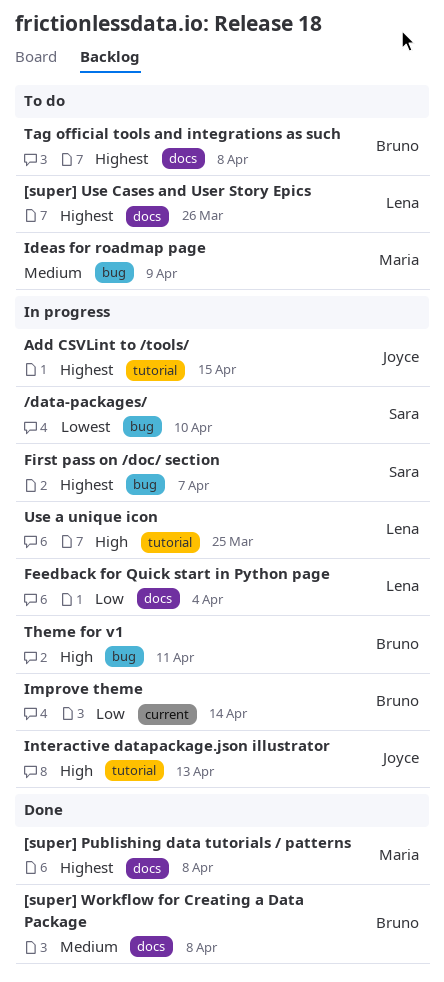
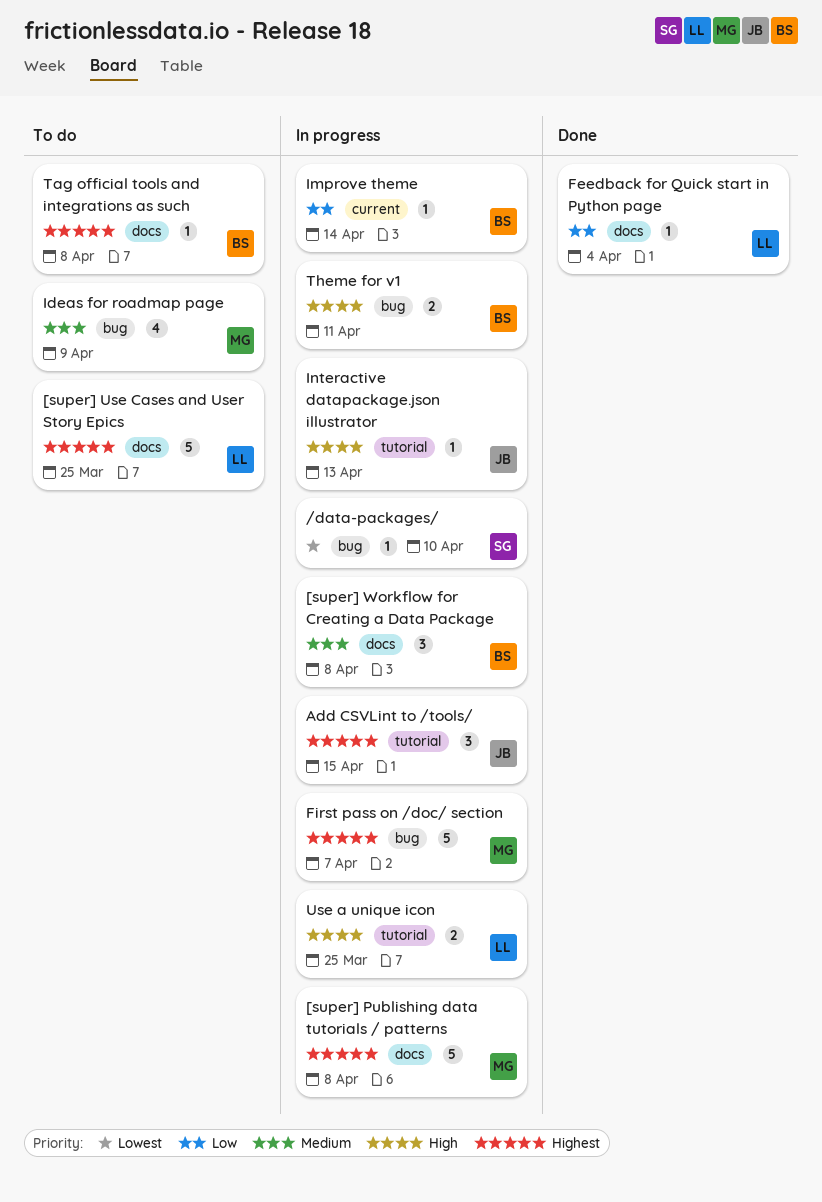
[super] Publishing data tutorials / patterns, status: Done -> In progress
[super] Use Cases and User Story Epics, due: Mar 26 -> Mar 25
[super] Workflow for Creating a Data Package, status: Done -> In progress
Feedback for Quick start in Python page, status: In progress -> Done
First pass on /doc/ section, owner: Sara -> Maria

